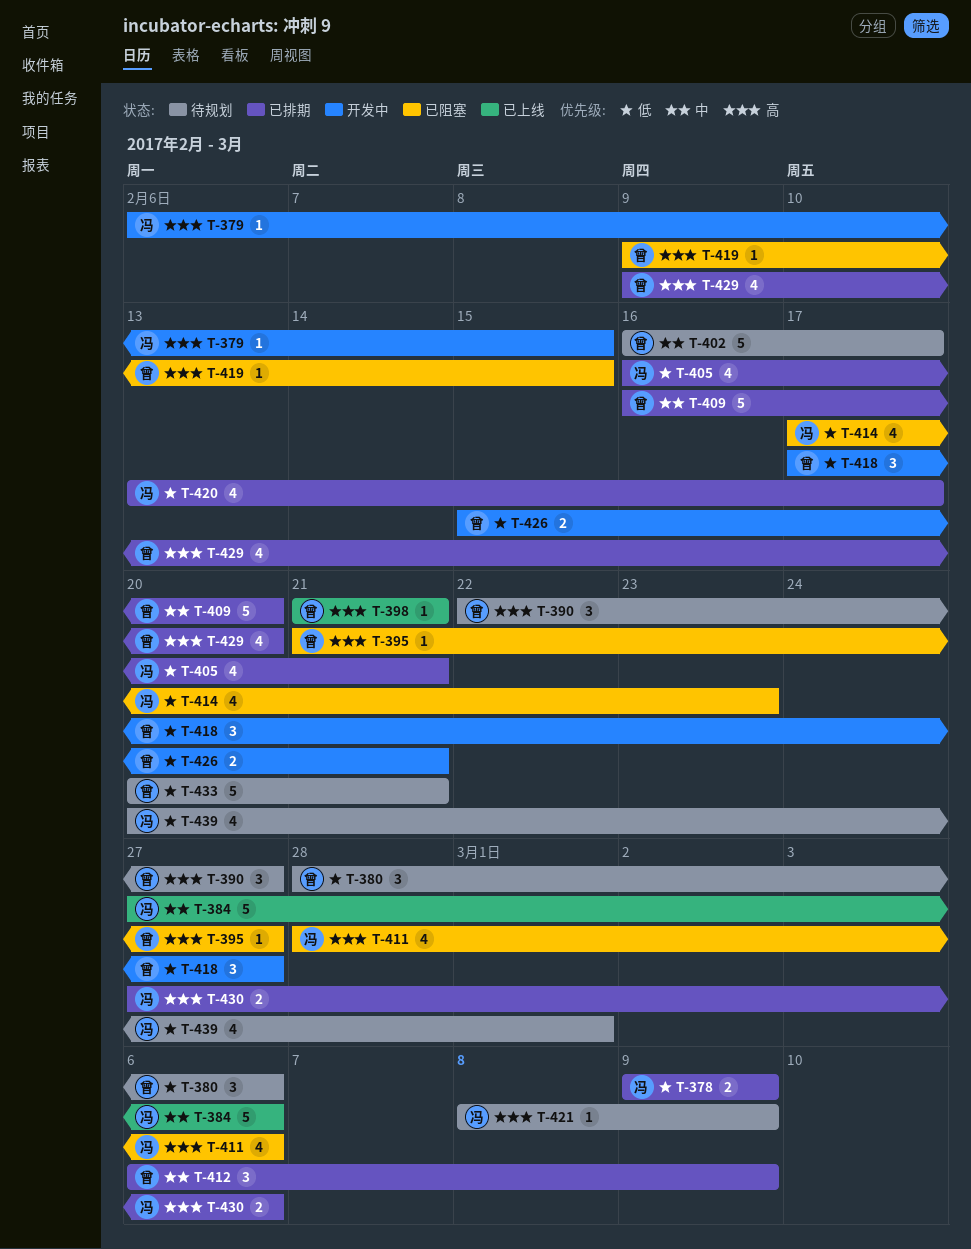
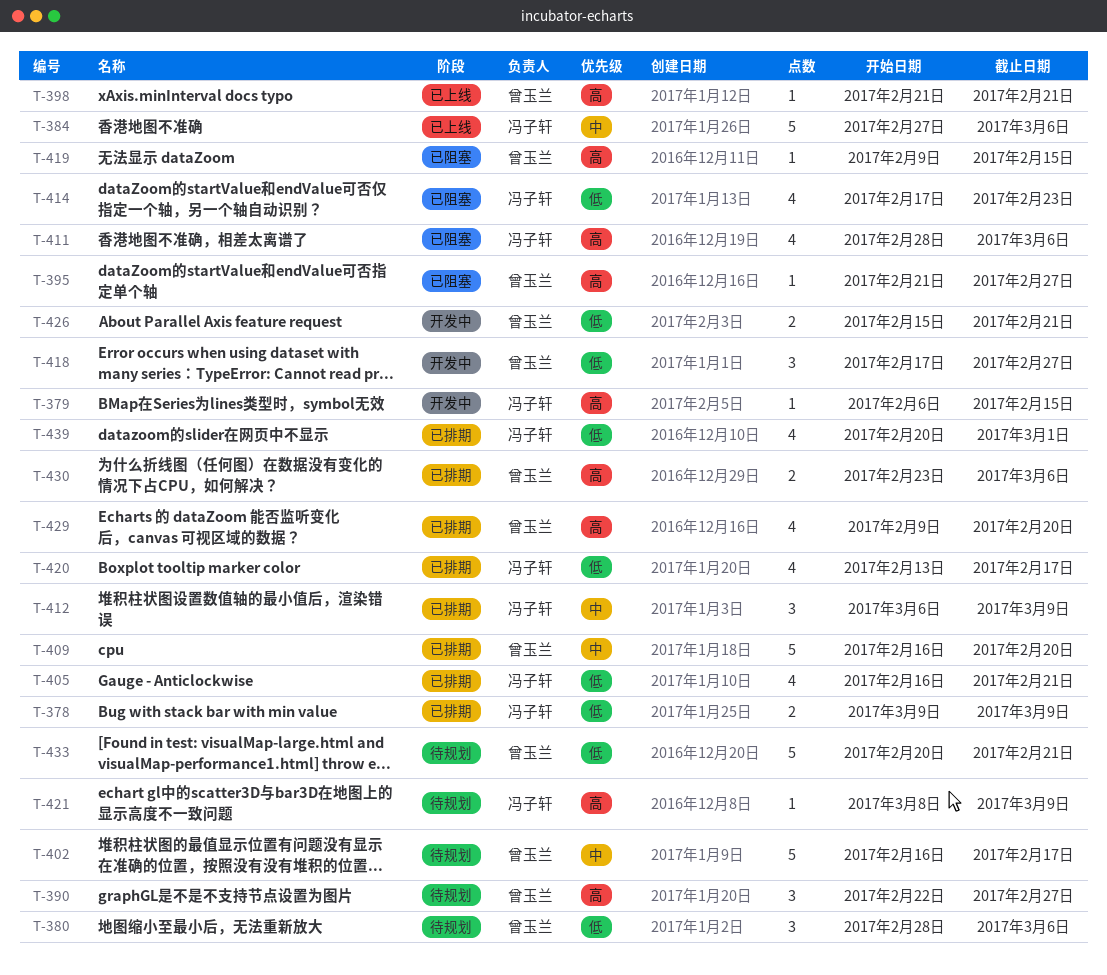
T-412, owner: 曾玉兰 -> 冯子轩
T-430, owner: 冯子轩 -> 曾玉兰
T-430, start: Feb 27 -> Feb 23
T-439, status: 待规划 -> 已排期

